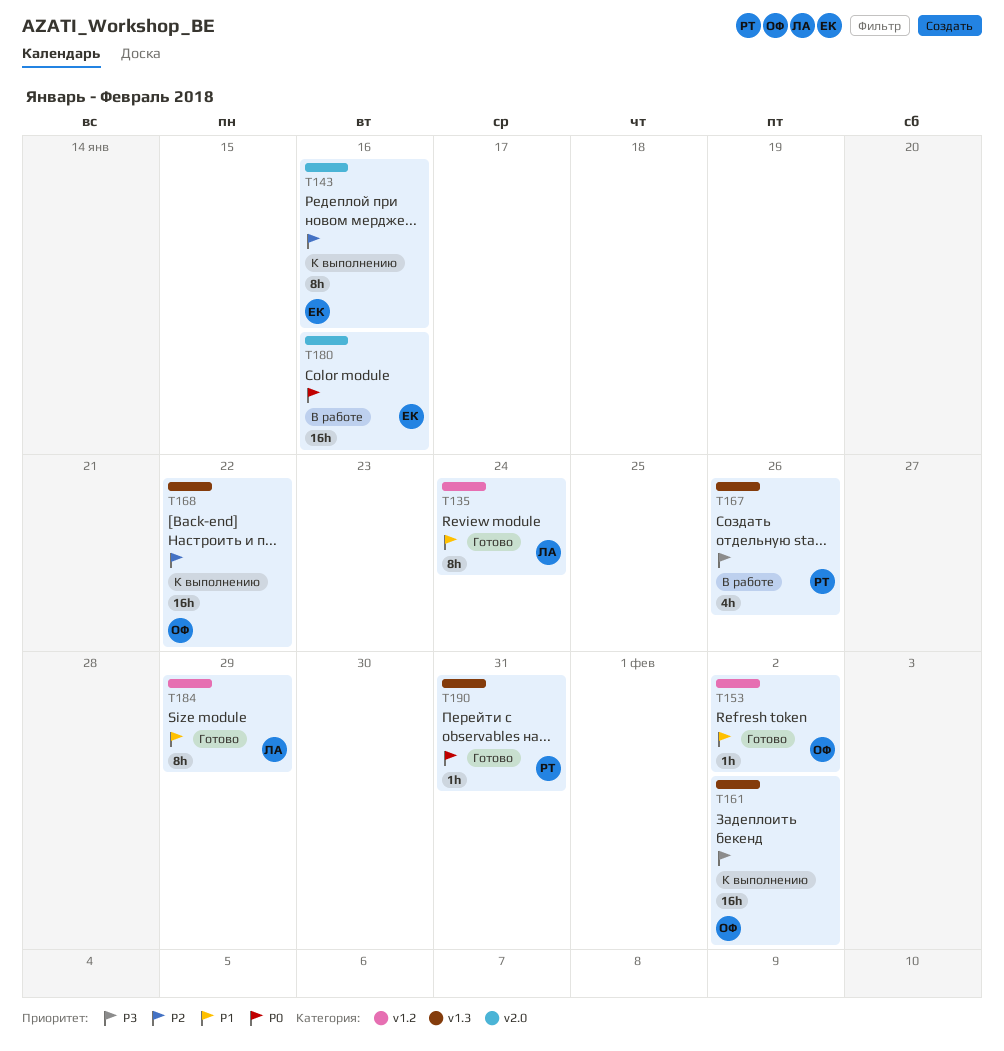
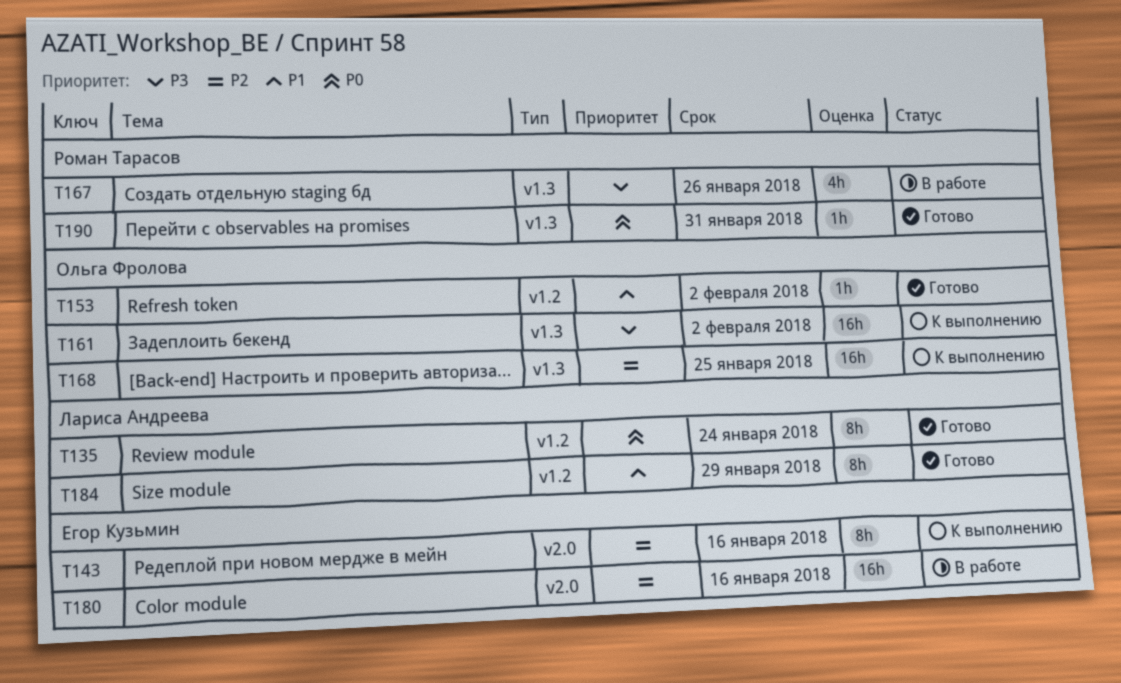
T135, priority: P1 -> P0
T168, due: Jan 22 -> Jan 25
T180, priority: P0 -> P2

